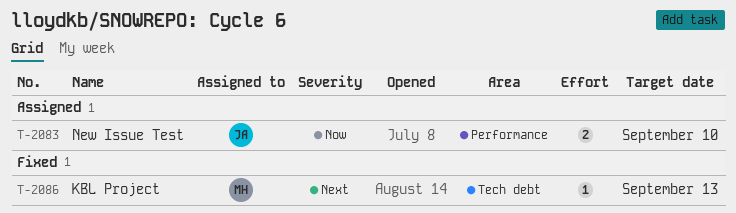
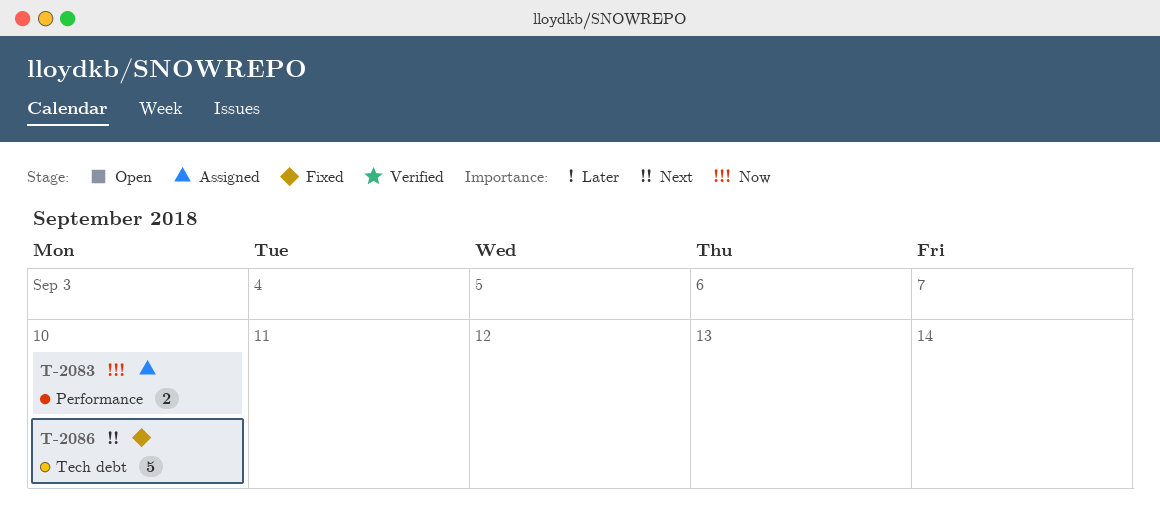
T-2086, estimate: 1 -> 5
T-2086, due: Sep 13 -> Sep 10

